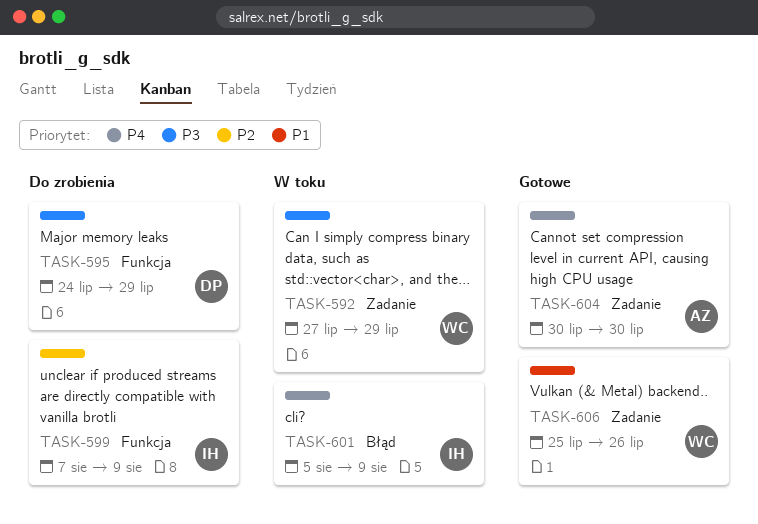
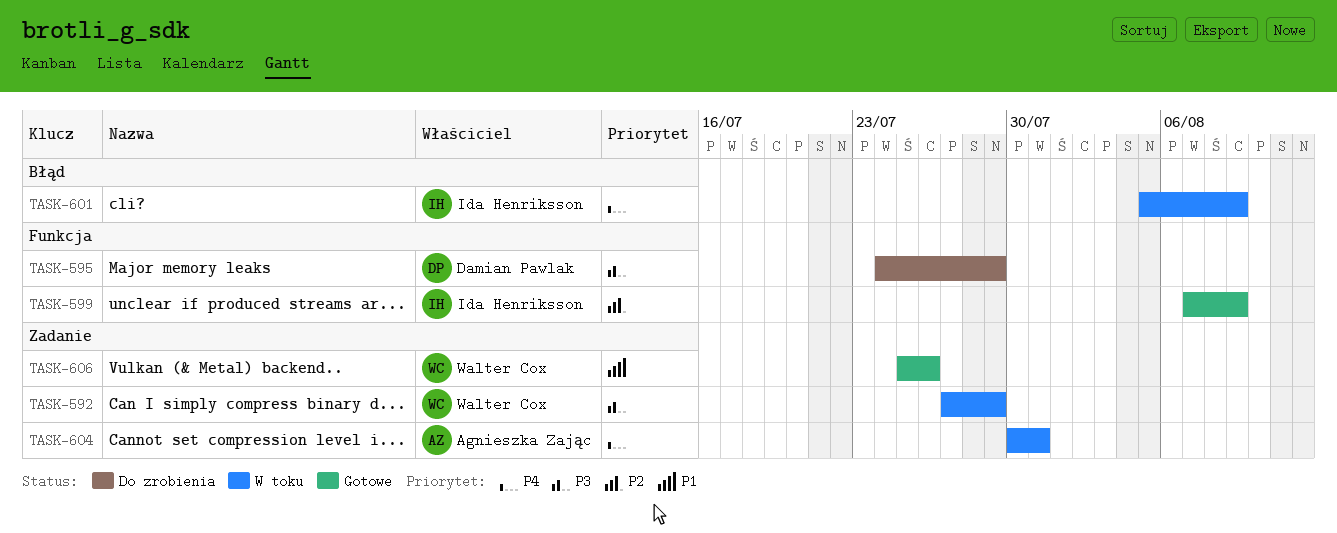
TASK-599, status: Do zrobienia -> Gotowe
TASK-604, status: Gotowe -> W toku
TASK-604, due: Jul 30 -> Jul 31

